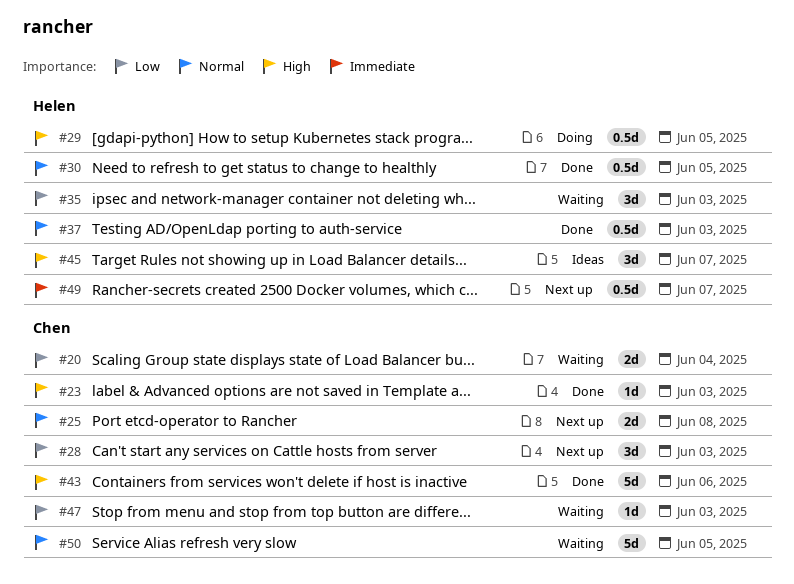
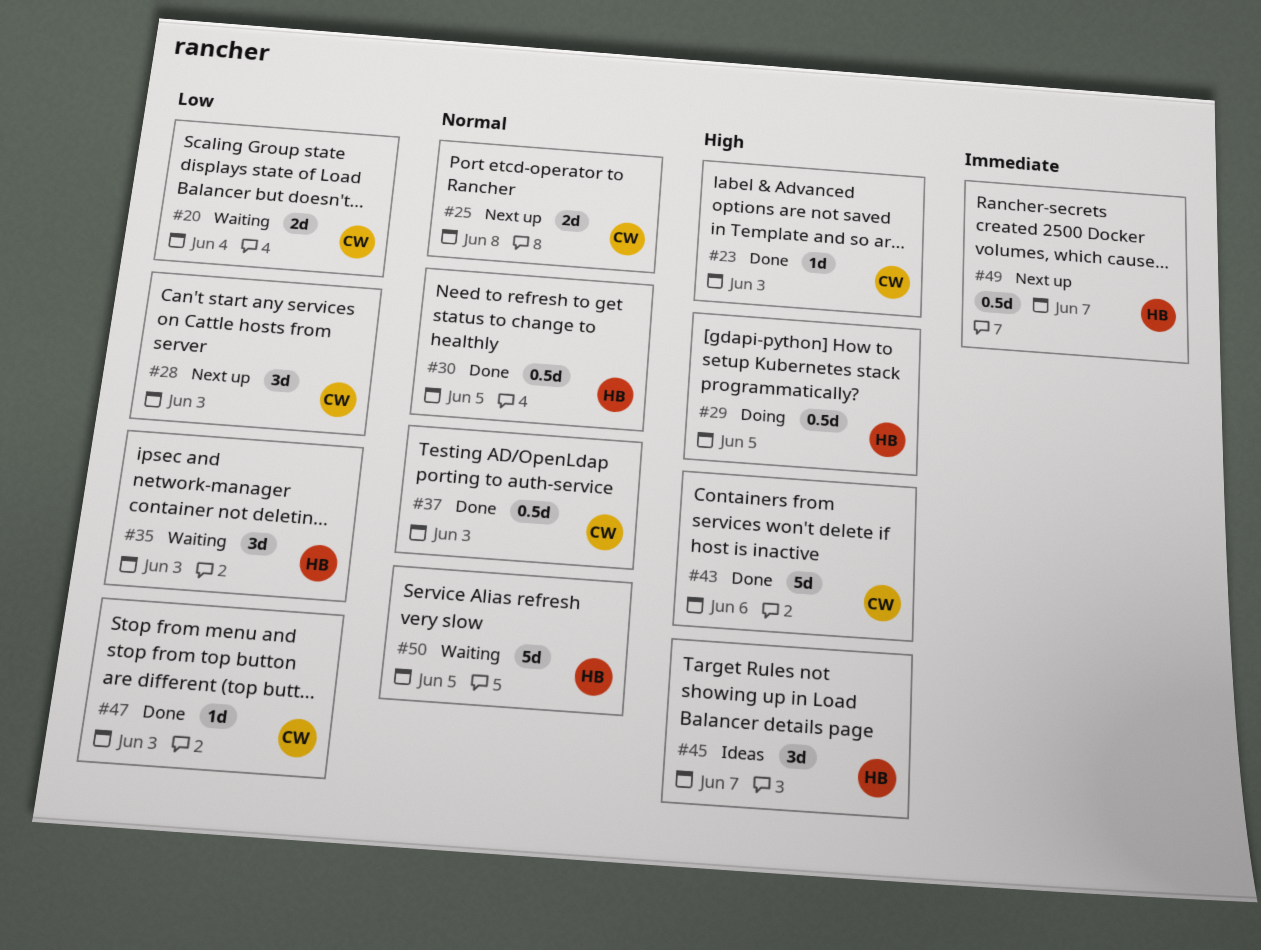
#37, owner: Helen -> Chen
#47, status: Waiting -> Done
#50, owner: Chen -> Helen

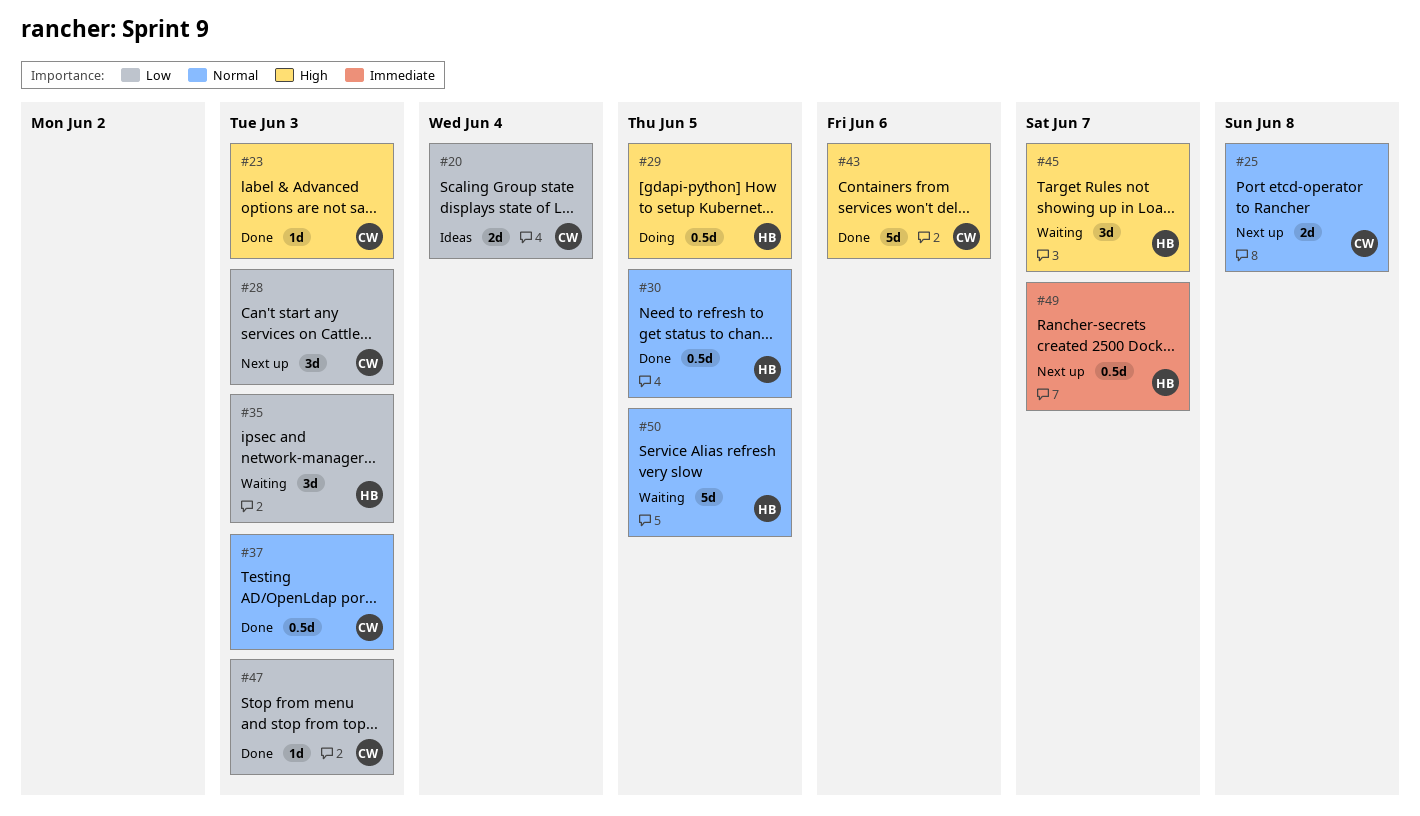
#20, status: Waiting -> Ideas
#45, status: Ideas -> Waiting

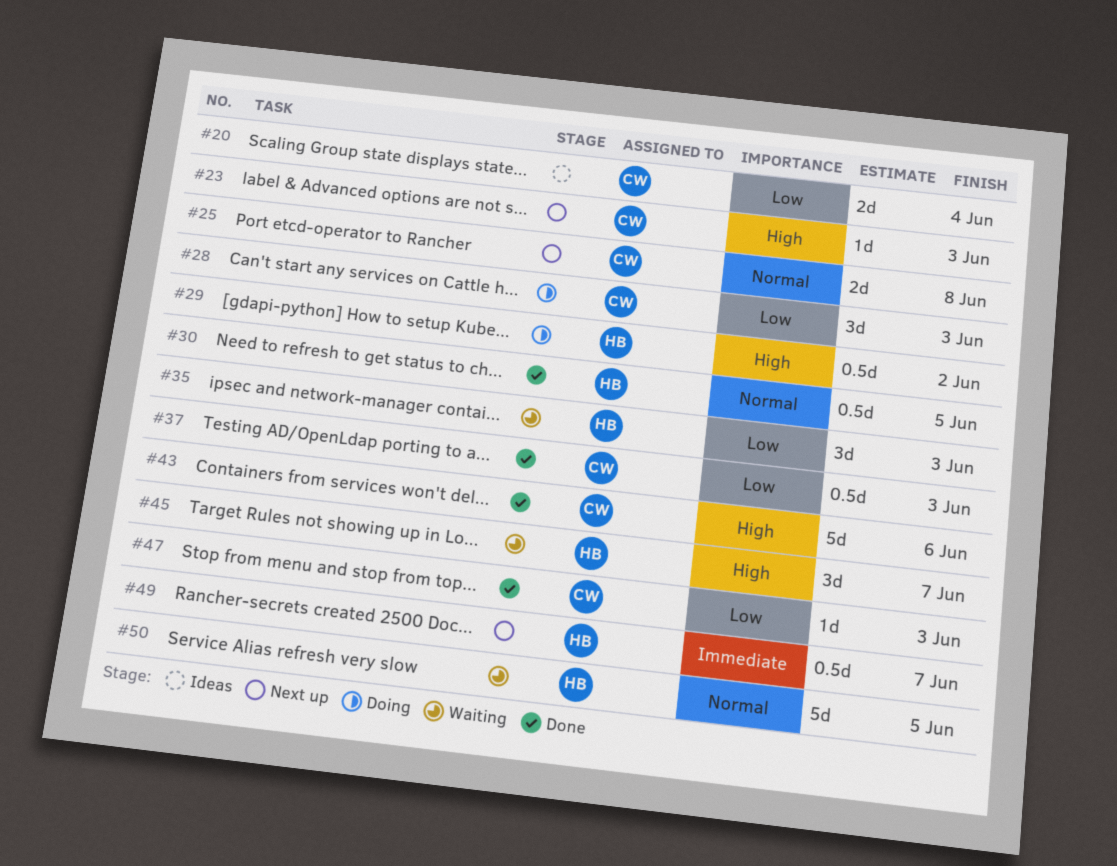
#23, status: Done -> Next up
#28, status: Next up -> Doing
#29, due: Jun 5 -> Jun 2
#37, priority: Normal -> Low

